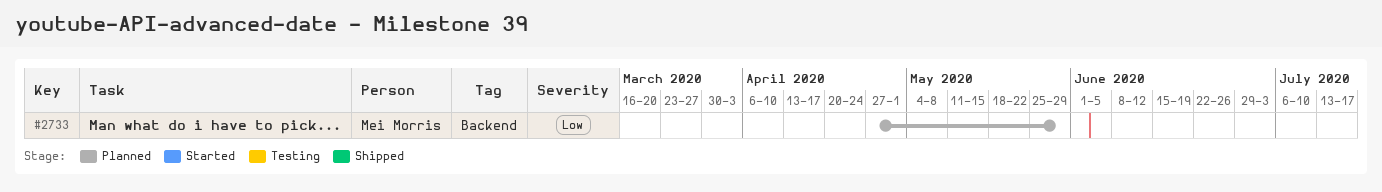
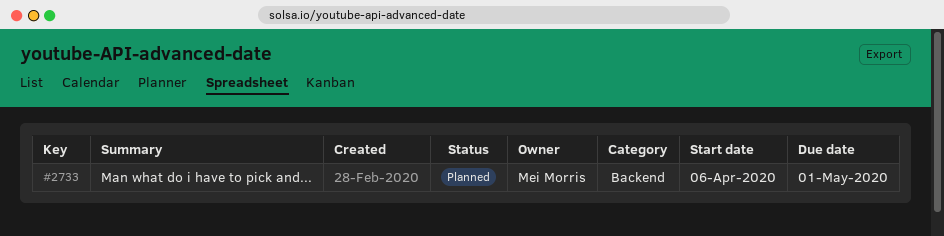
#2733, start: Apr 27 -> Apr 6
#2733, due: May 29 -> May 1

